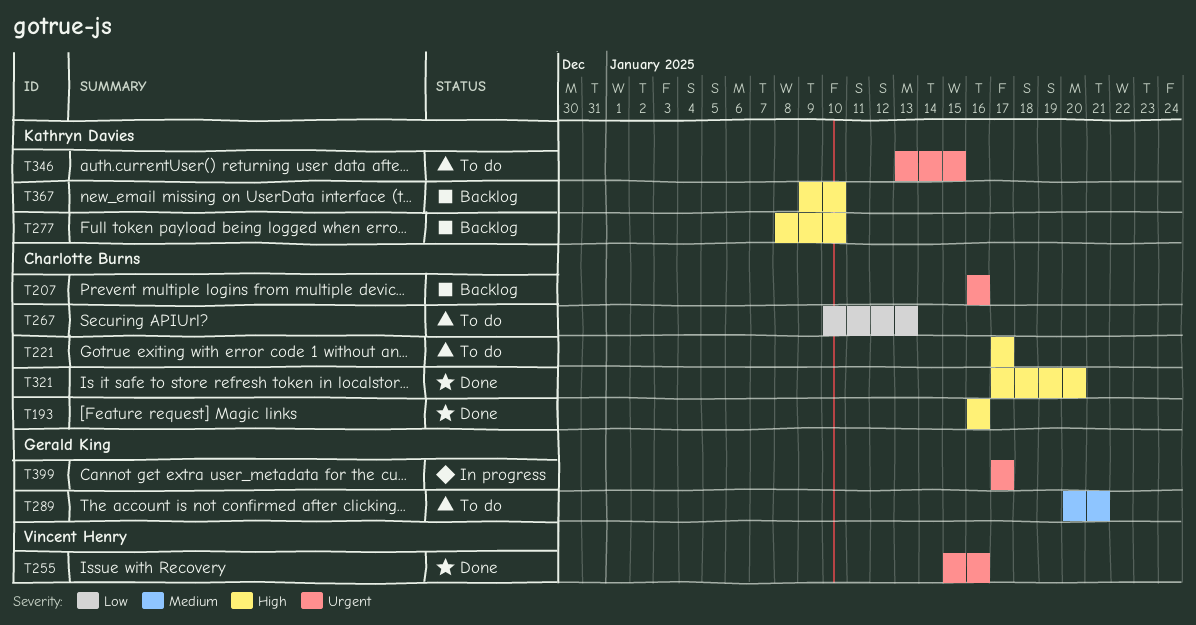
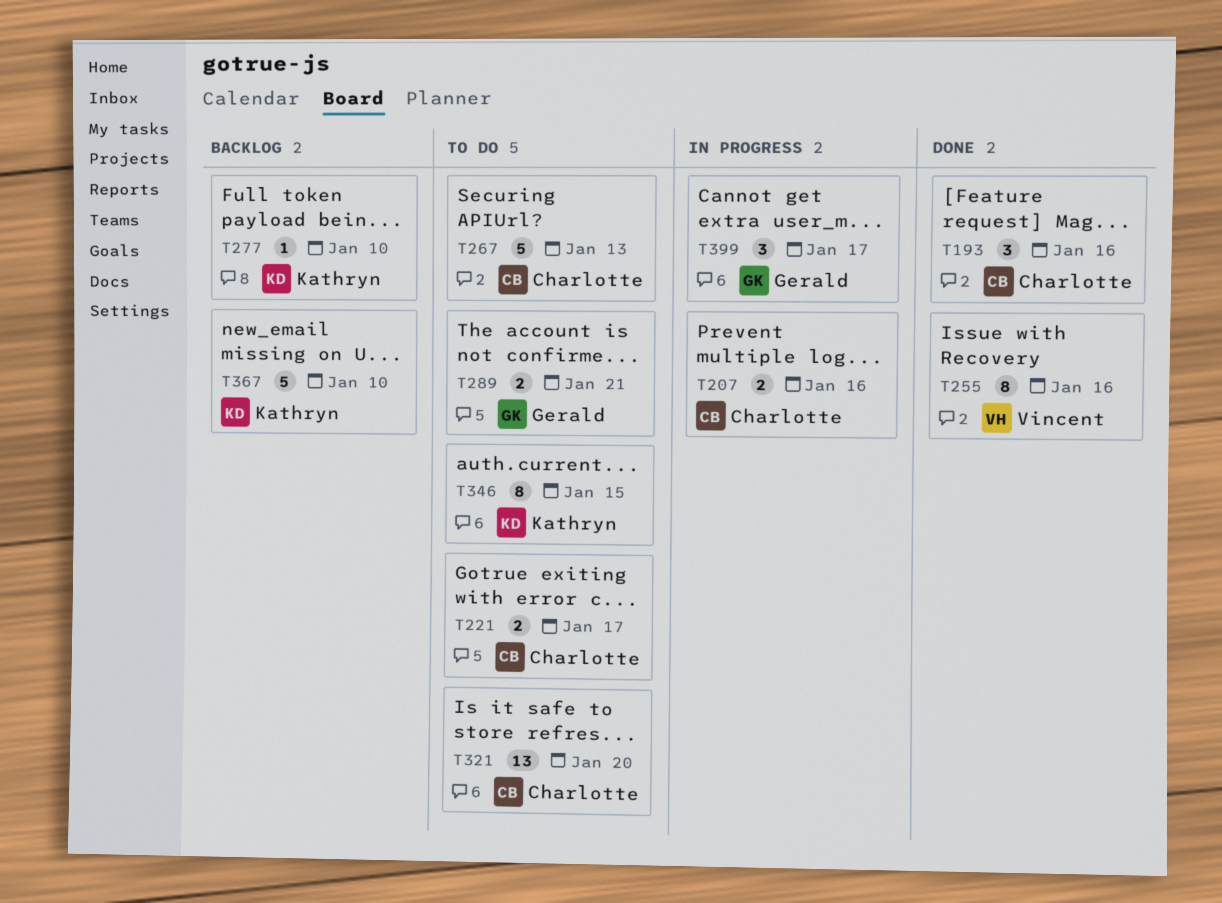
T207, status: Backlog -> In progress
T321, status: Done -> To do

